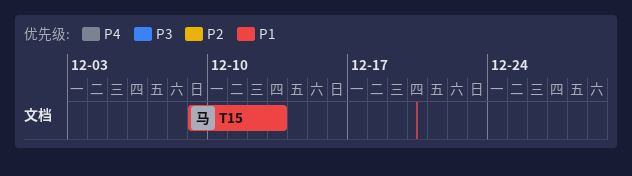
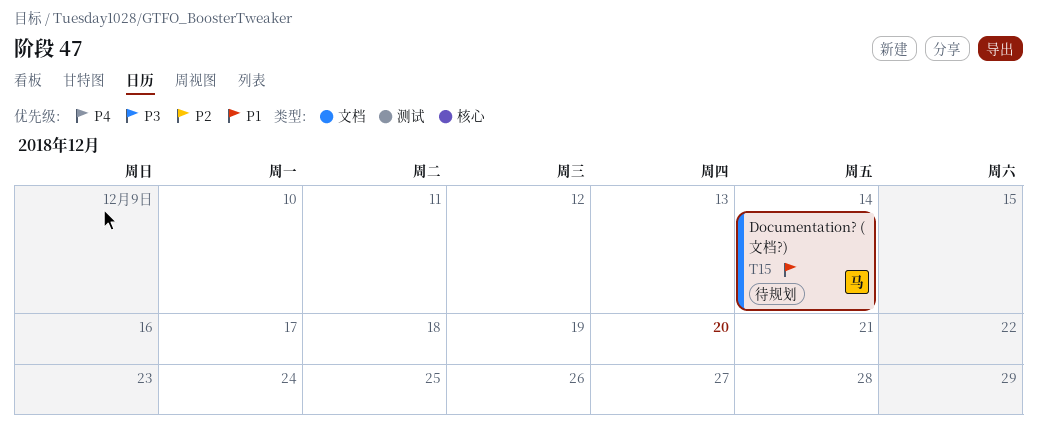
T15, due: Dec 13 -> Dec 14

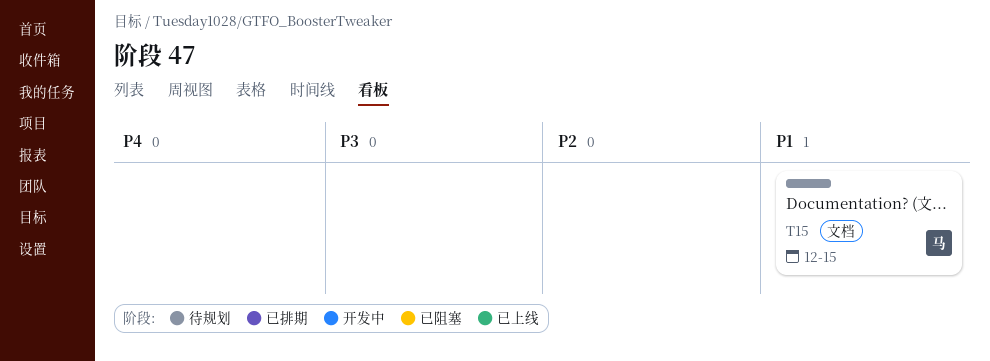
T15, due: Dec 14 -> Dec 15

